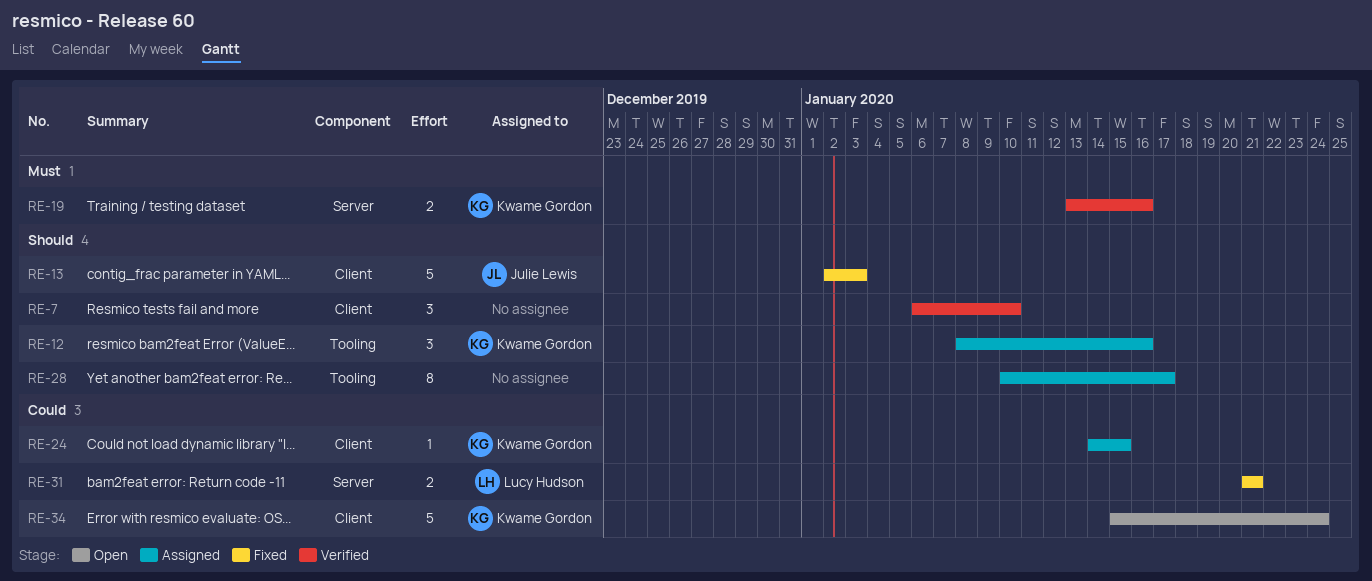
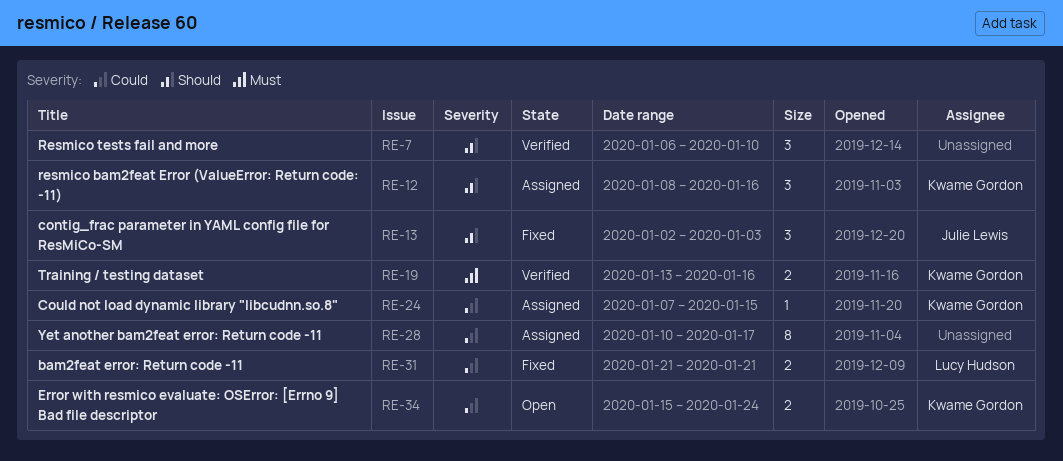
RE-13, estimate: 5 -> 3
RE-24, start: Jan 14 -> Jan 7
RE-28, priority: Should -> Could
RE-34, estimate: 5 -> 2

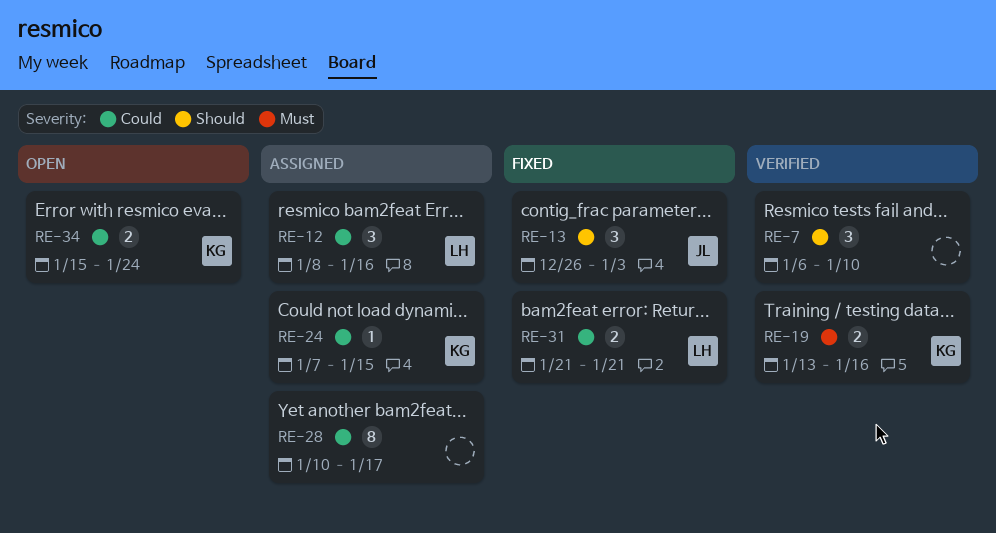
RE-12, owner: Kwame Gordon -> Lucy Hudson
RE-12, priority: Should -> Could
RE-13, start: Jan 2 -> Dec 26

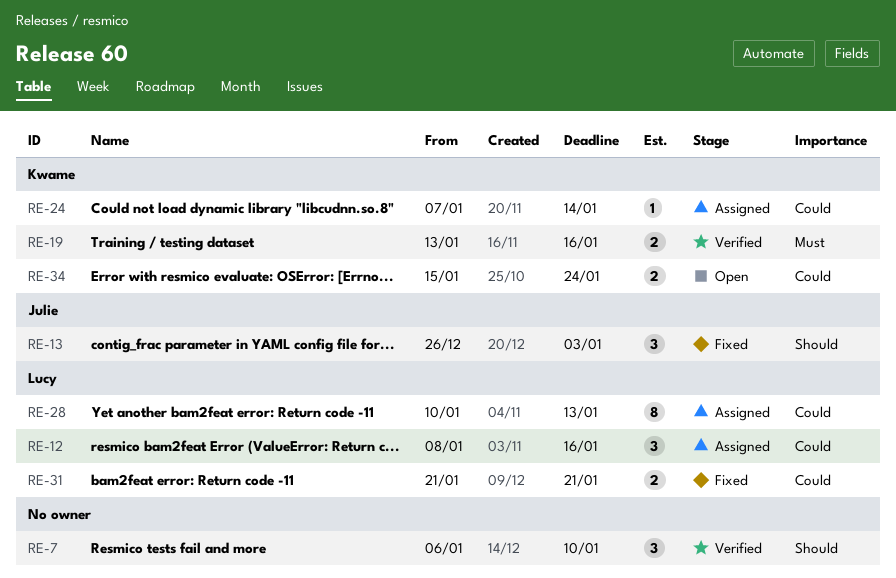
RE-24, due: Jan 15 -> Jan 14
RE-28, owner: none -> Lucy
RE-28, due: Jan 17 -> Jan 13

